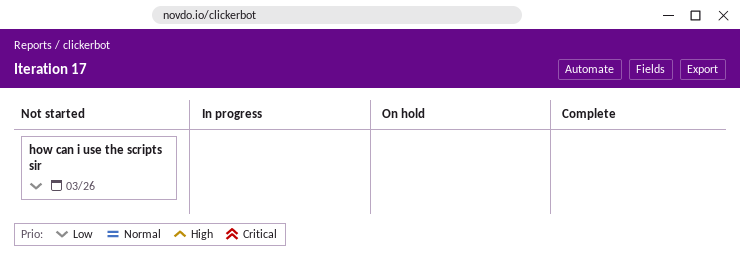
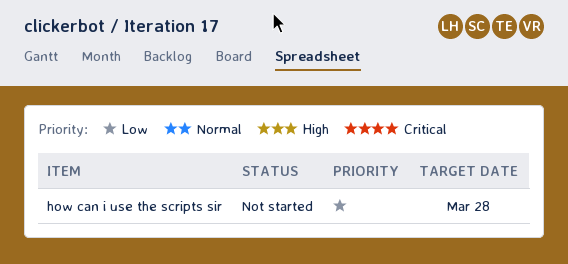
how can i use the scripts sir, due: Mar 26 -> Mar 28

